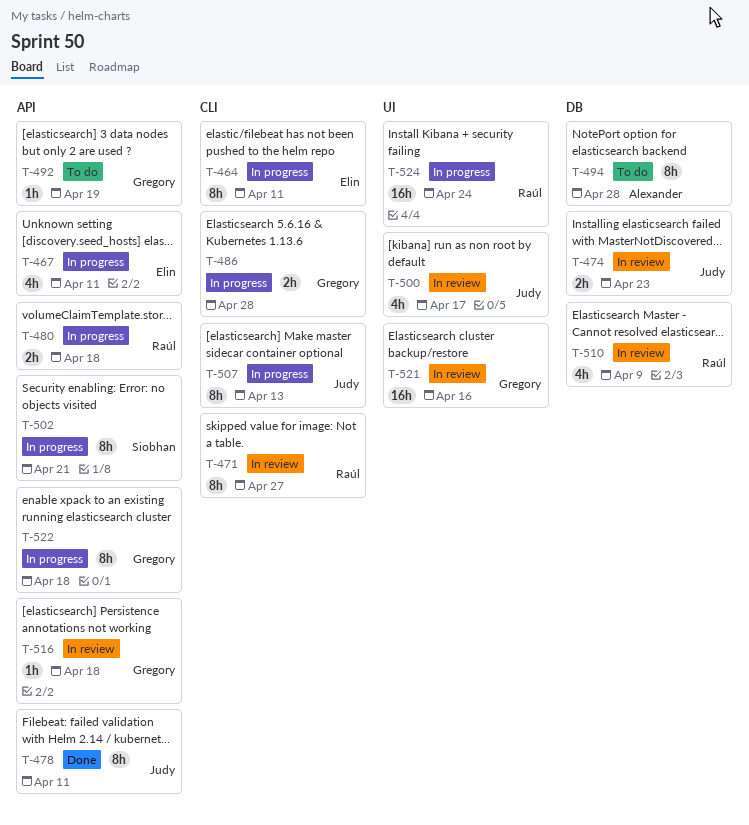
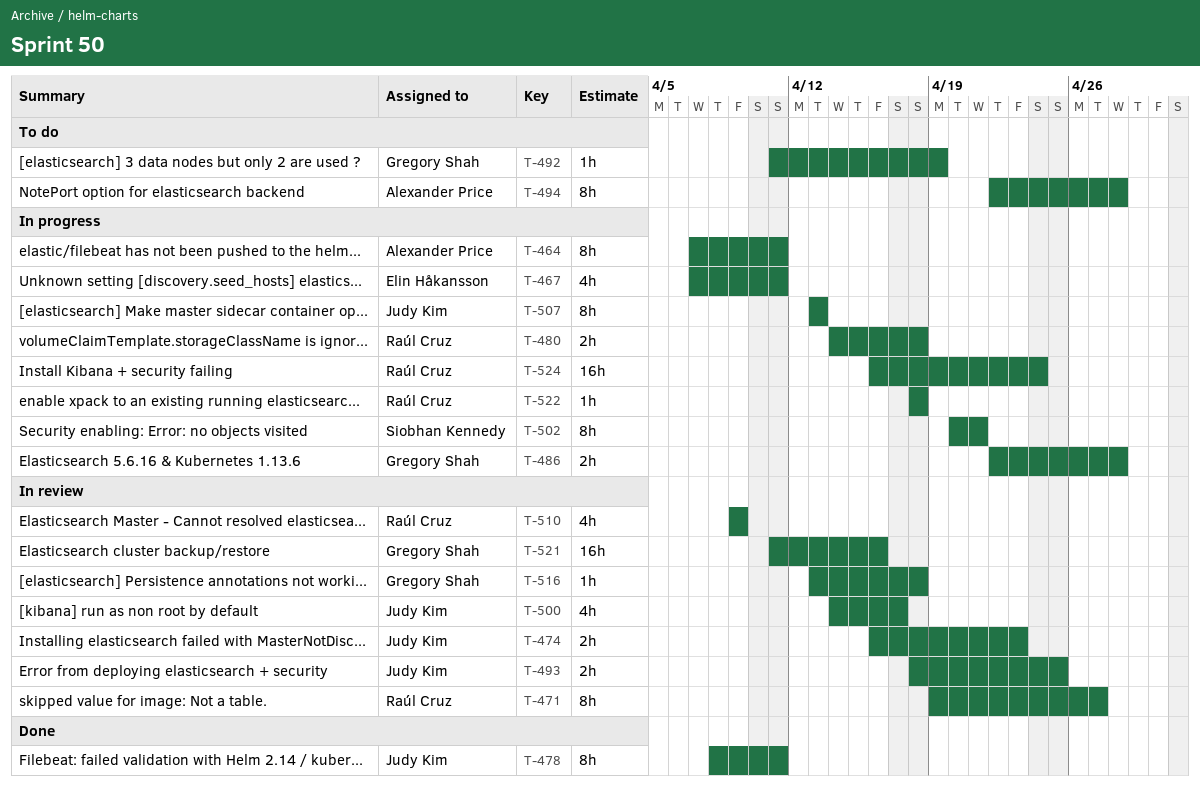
T-464, owner: Elin Håkansson -> Alexander Price
T-493: none -> present
T-522, owner: Gregory Shah -> Raúl Cruz
T-522, estimate: 8h -> 1h

